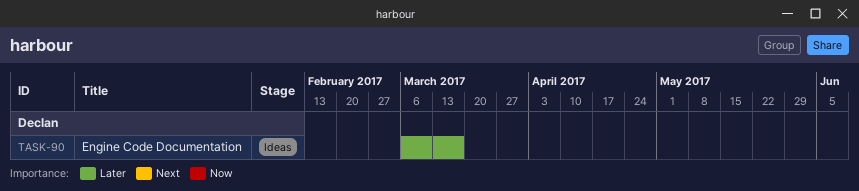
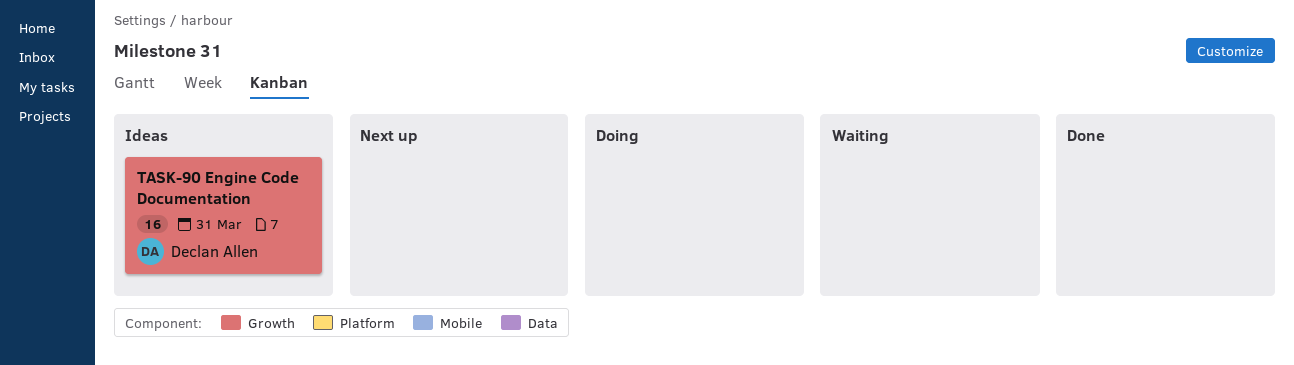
TASK-90, due: Mar 17 -> Mar 31

